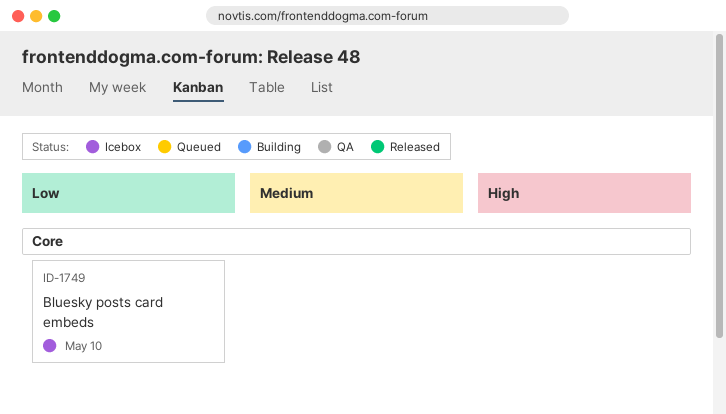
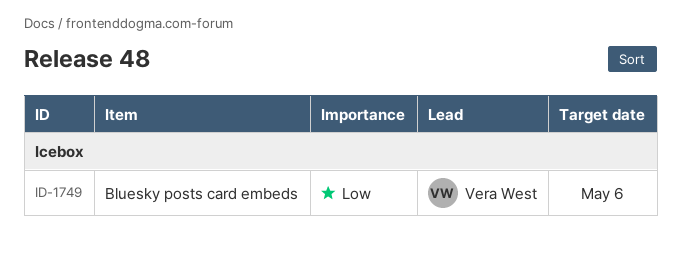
ID-1749, due: May 10 -> May 6

